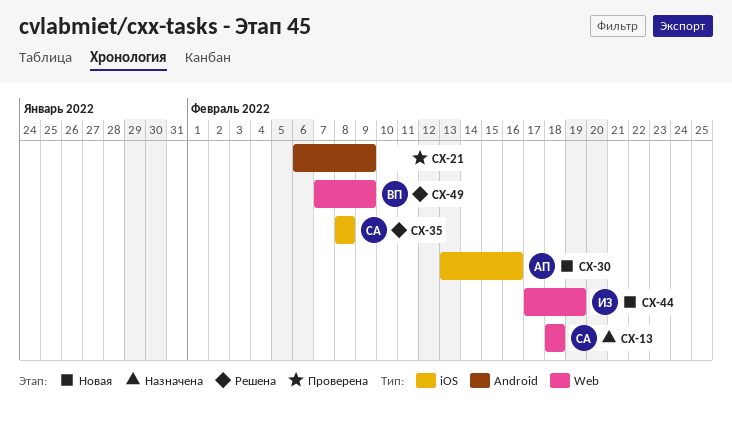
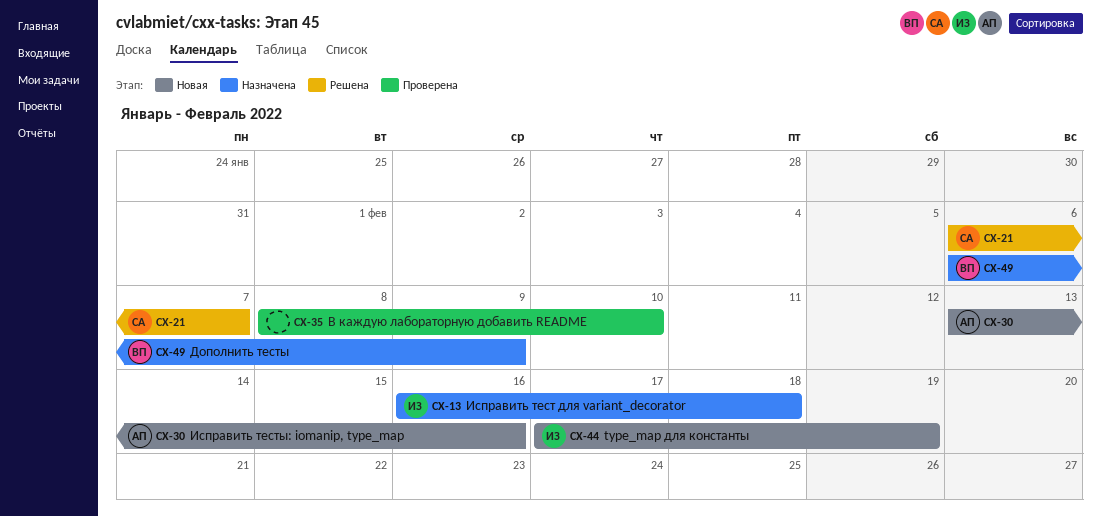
CX-13, owner: СА -> ИЗ
CX-13, start: Feb 18 -> Feb 16
CX-21, status: Проверена -> Решена
CX-21, owner: none -> СА
CX-21, due: Feb 9 -> Feb 7
CX-35, status: Решена -> Проверена
CX-35, owner: СА -> none
CX-35, due: Feb 8 -> Feb 10
CX-49, status: Решена -> Назначена
CX-49, start: Feb 7 -> Feb 6

